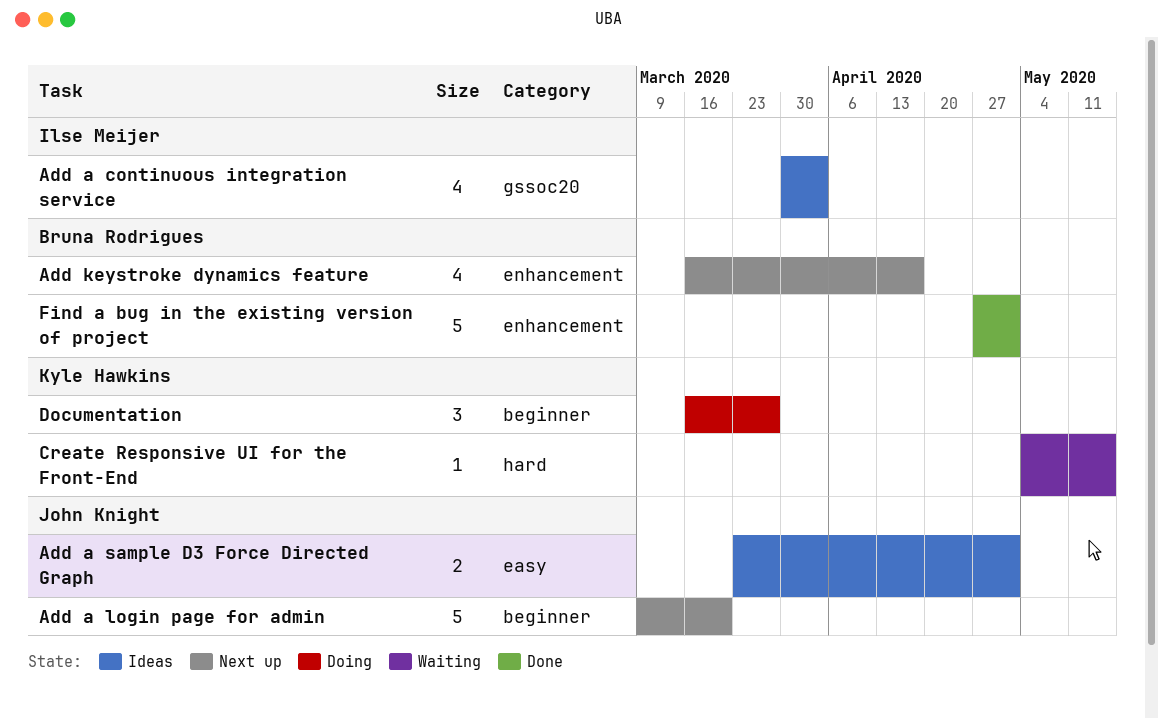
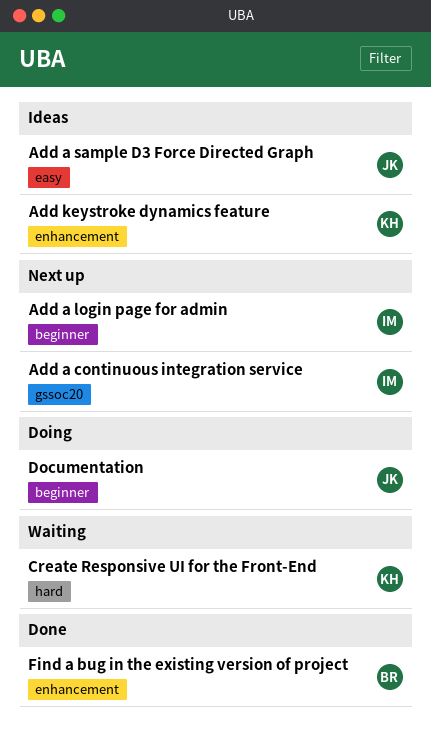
Add a continuous integration service, status: Ideas -> Next up
Add a login page for admin, owner: John Knight -> Ilse Meijer
Add keystroke dynamics feature, status: Next up -> Ideas
Add keystroke dynamics feature, owner: Bruna Rodrigues -> Kyle Hawkins
Documentation, owner: Kyle Hawkins -> John Knight

